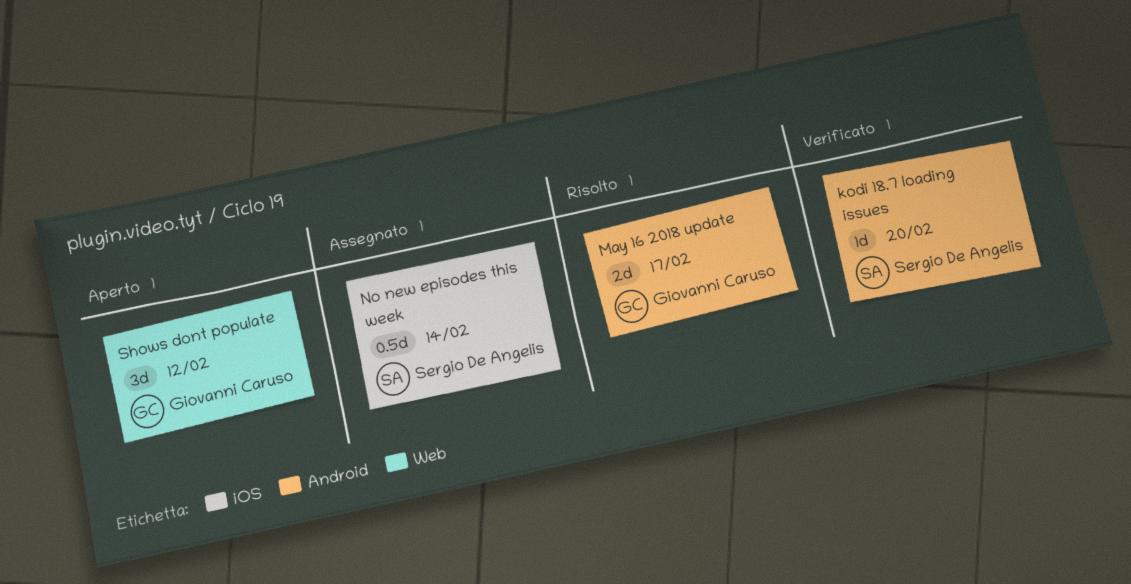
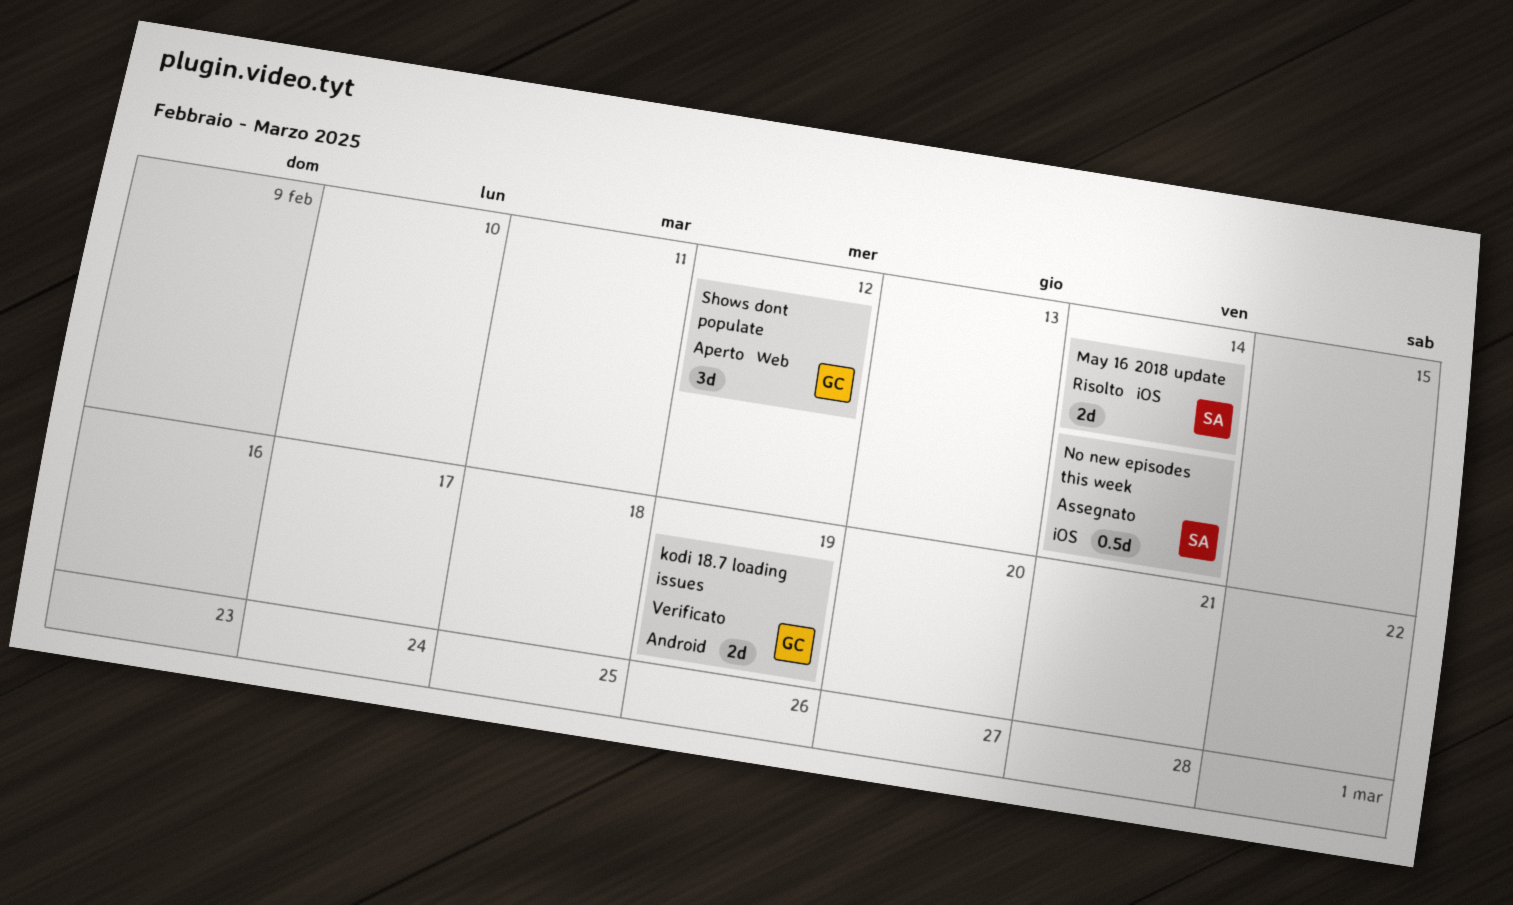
kodi 18.7 loading issues, owner: Sergio De Angelis -> Giovanni Caruso
kodi 18.7 loading issues, estimate: 1d -> 2d
kodi 18.7 loading issues, due: Feb 20 -> Feb 19
May 16 2018 update, owner: Giovanni Caruso -> Sergio De Angelis
May 16 2018 update, label: Android -> iOS
May 16 2018 update, due: Feb 17 -> Feb 14

